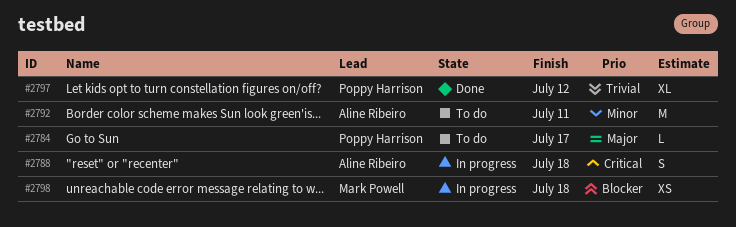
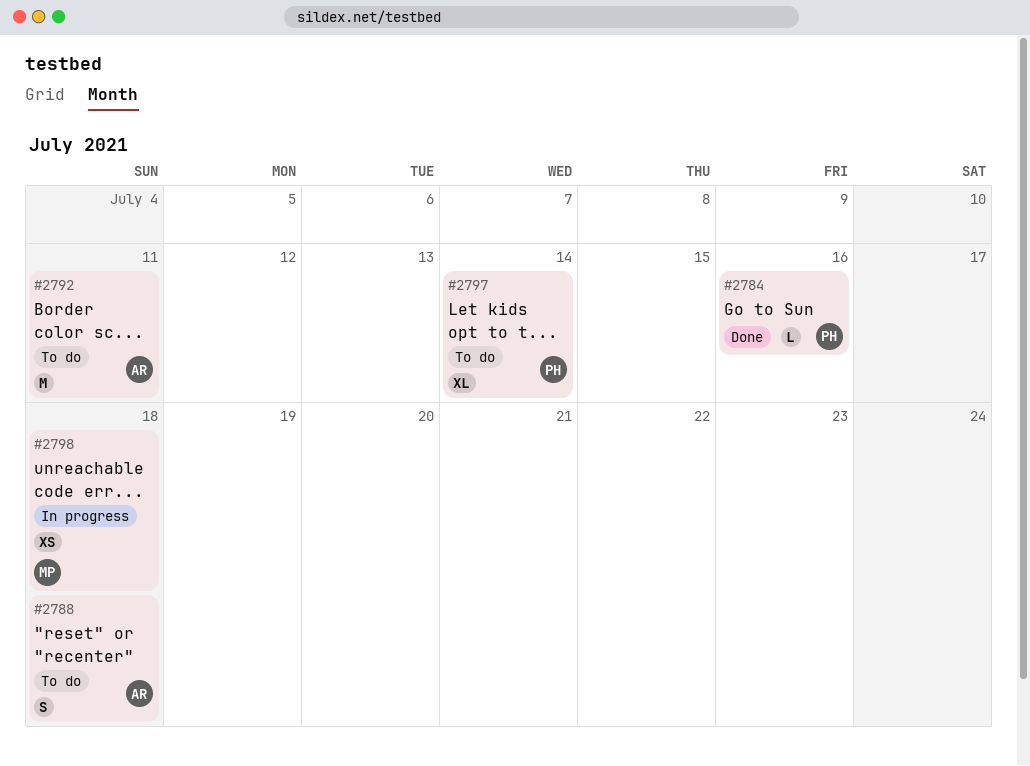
#2784, status: To do -> Done
#2784, due: Jul 17 -> Jul 16
#2788, status: In progress -> To do
#2797, status: Done -> To do
#2797, due: Jul 12 -> Jul 14

